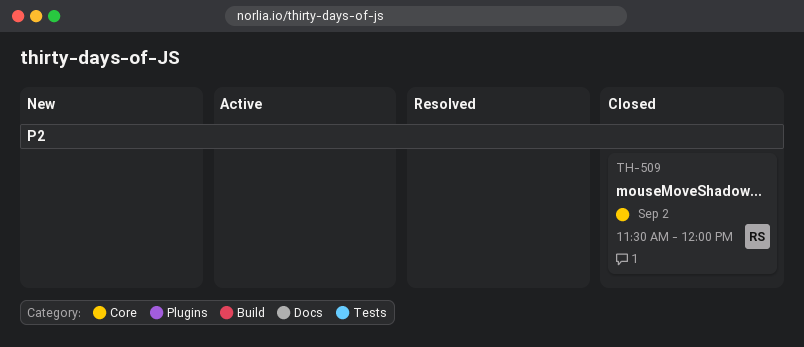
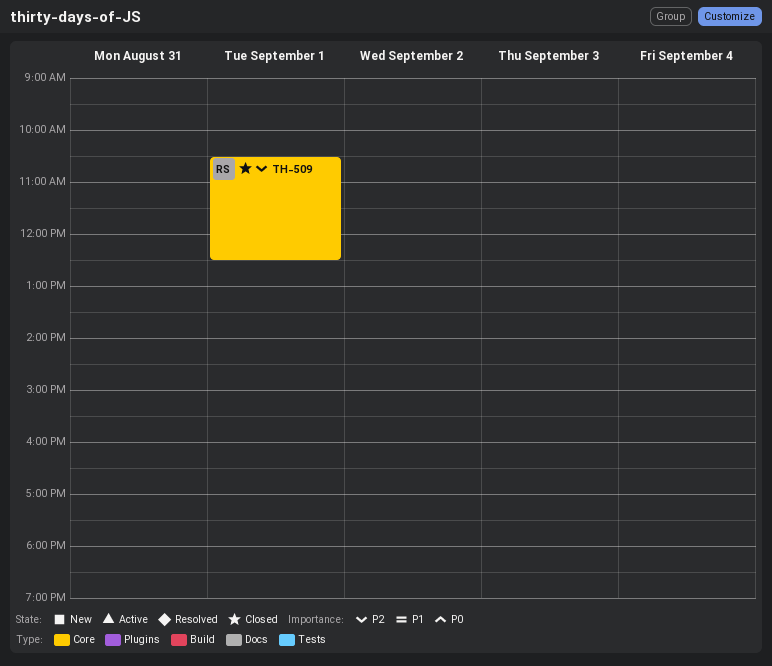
TH-509, day: Sep 2 -> Sep 1
TH-509, begins: 11:30 -> 10:30
TH-509, ends: 12:00 -> 12:30

